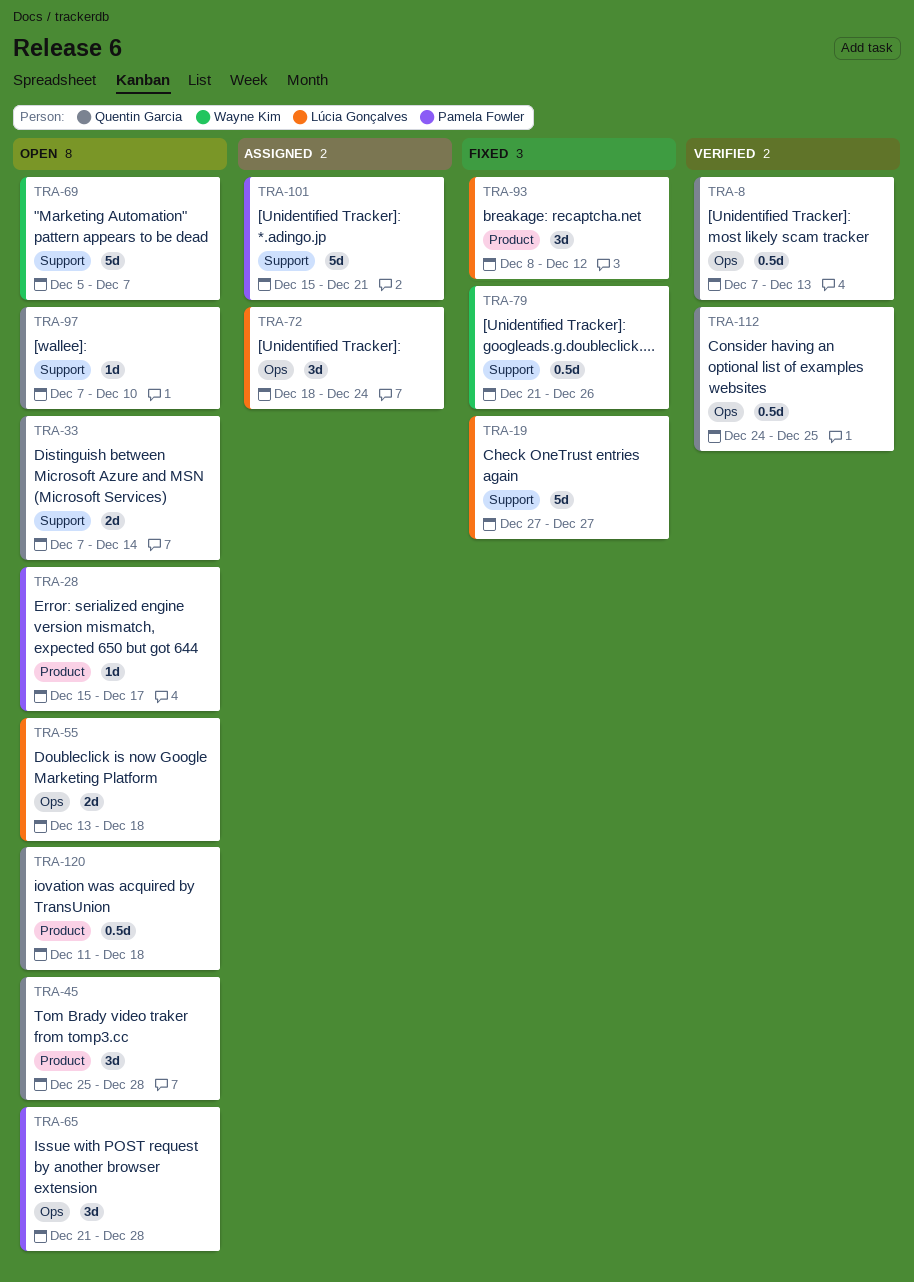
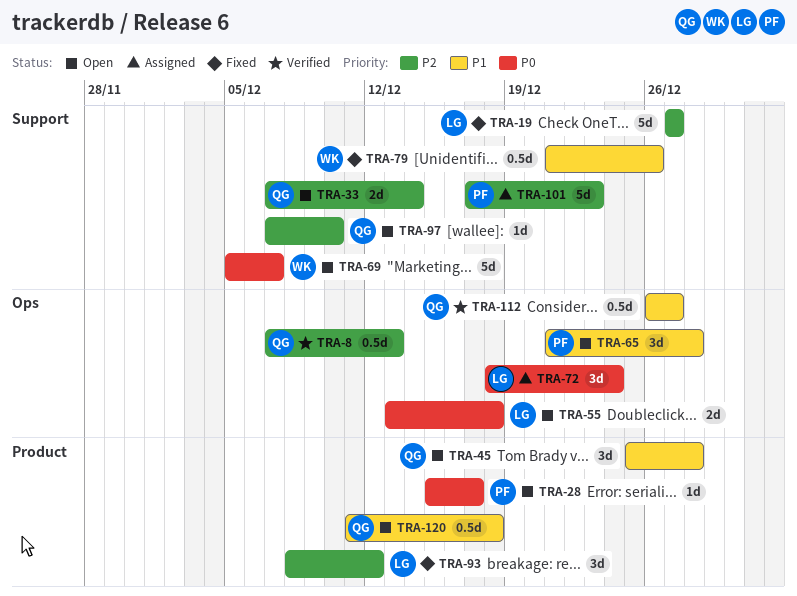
TRA-101, start: Dec 15 -> Dec 17
TRA-101, due: Dec 21 -> Dec 23
TRA-112, start: Dec 24 -> Dec 26
TRA-112, due: Dec 25 -> Dec 27

